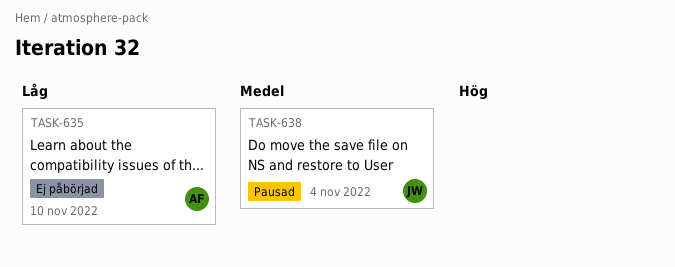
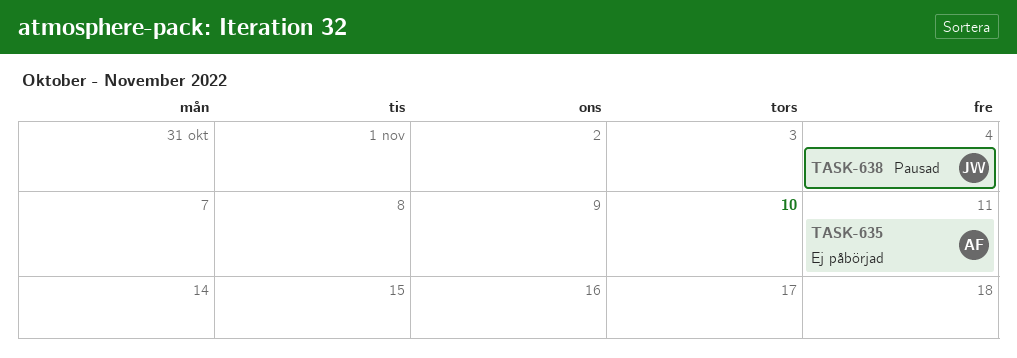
TASK-635, due: Nov 10 -> Nov 11

